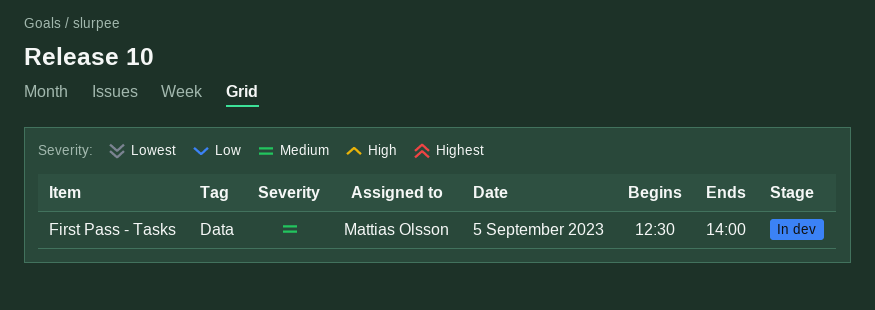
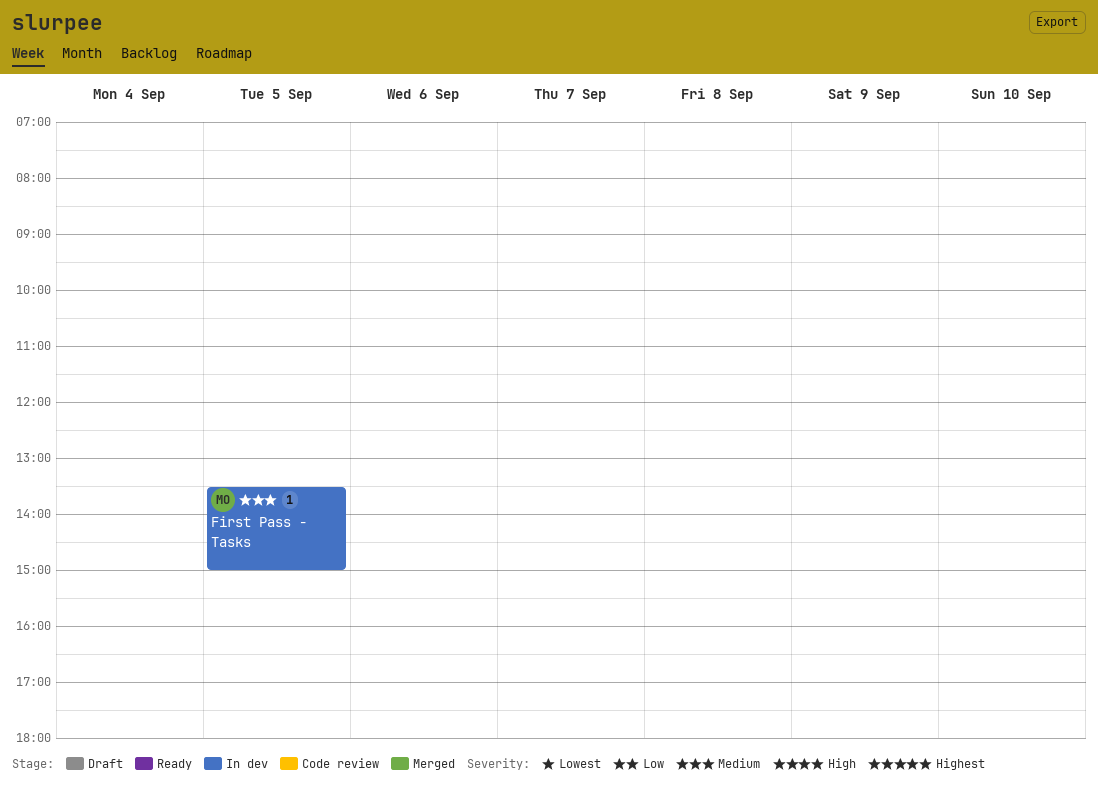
First Pass - Tasks, begins: 12:30 -> 13:30
First Pass - Tasks, ends: 14:00 -> 15:00

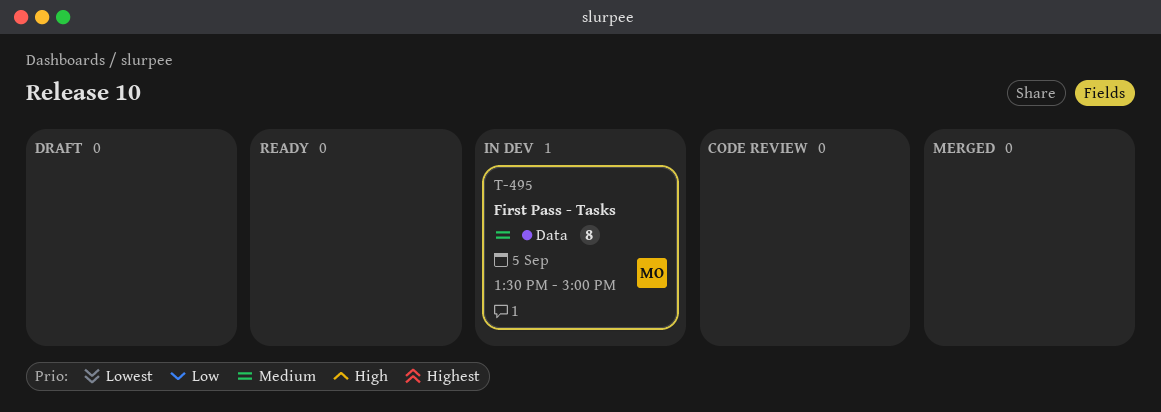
First Pass - Tasks, estimate: 1 -> 8

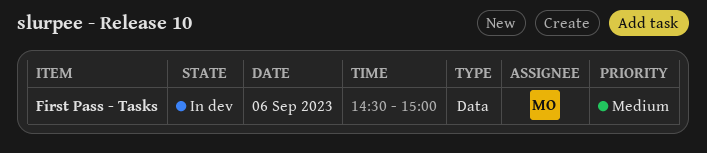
First Pass - Tasks, day: Sep 5 -> Sep 6
First Pass - Tasks, begins: 13:30 -> 14:30

